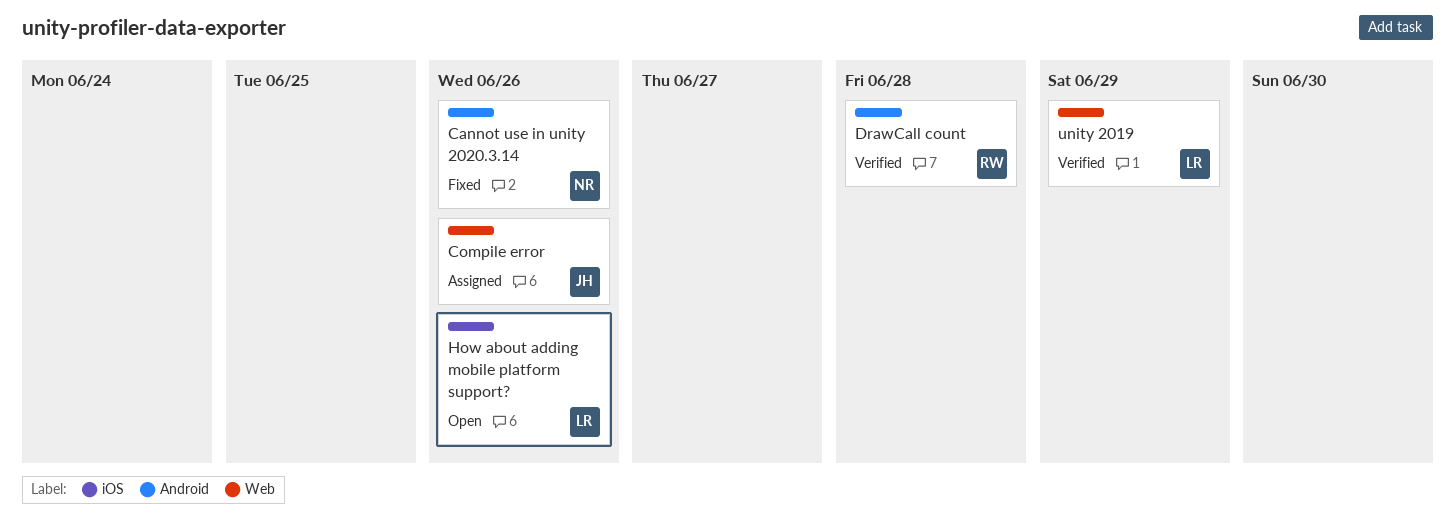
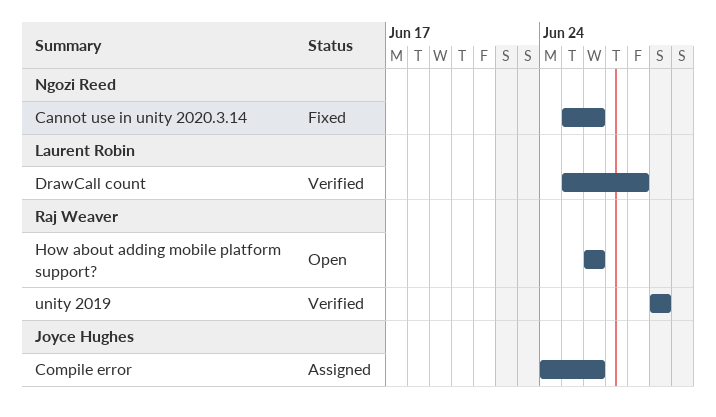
DrawCall count, owner: Raj Weaver -> Laurent Robin
How about adding mobile platform support?, owner: Laurent Robin -> Raj Weaver
unity 2019, owner: Laurent Robin -> Raj Weaver

